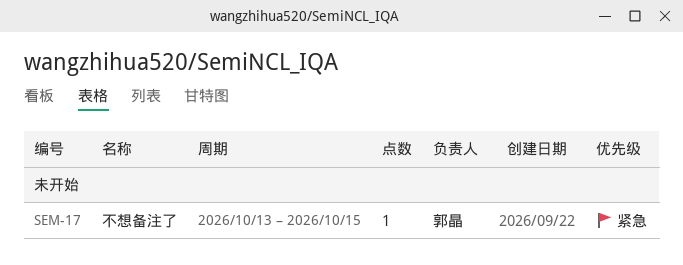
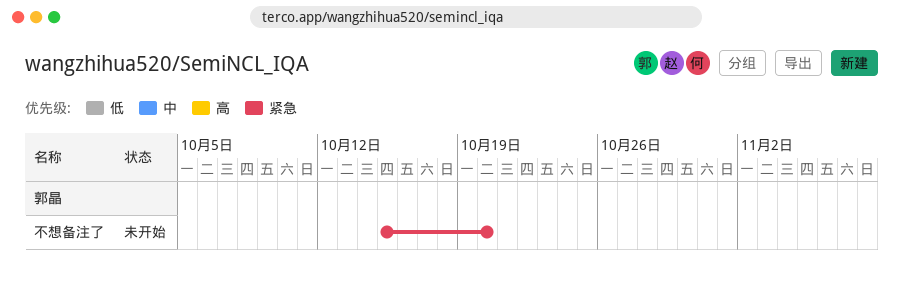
不想备注了, start: Oct 13 -> Oct 15
不想备注了, due: Oct 15 -> Oct 20

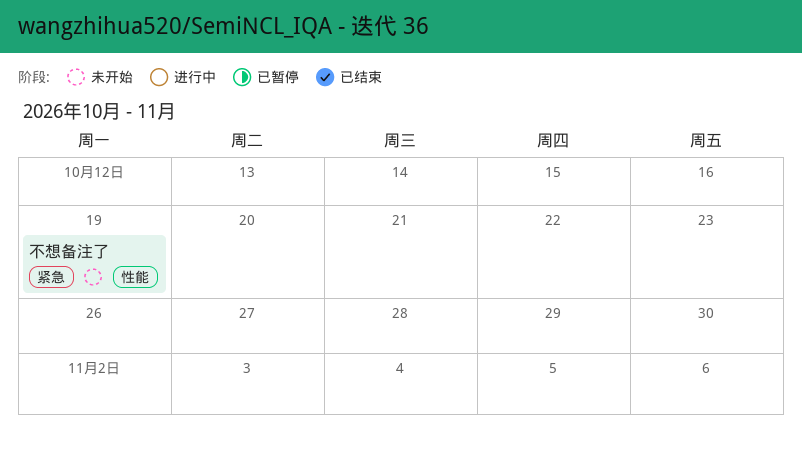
不想备注了, due: Oct 20 -> Oct 19

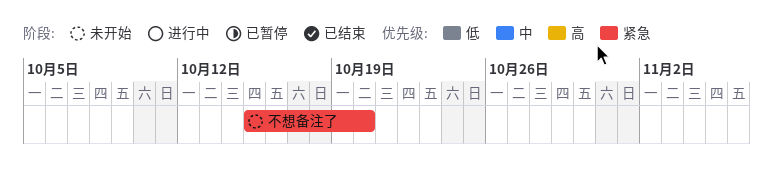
不想备注了, due: Oct 19 -> Oct 20

